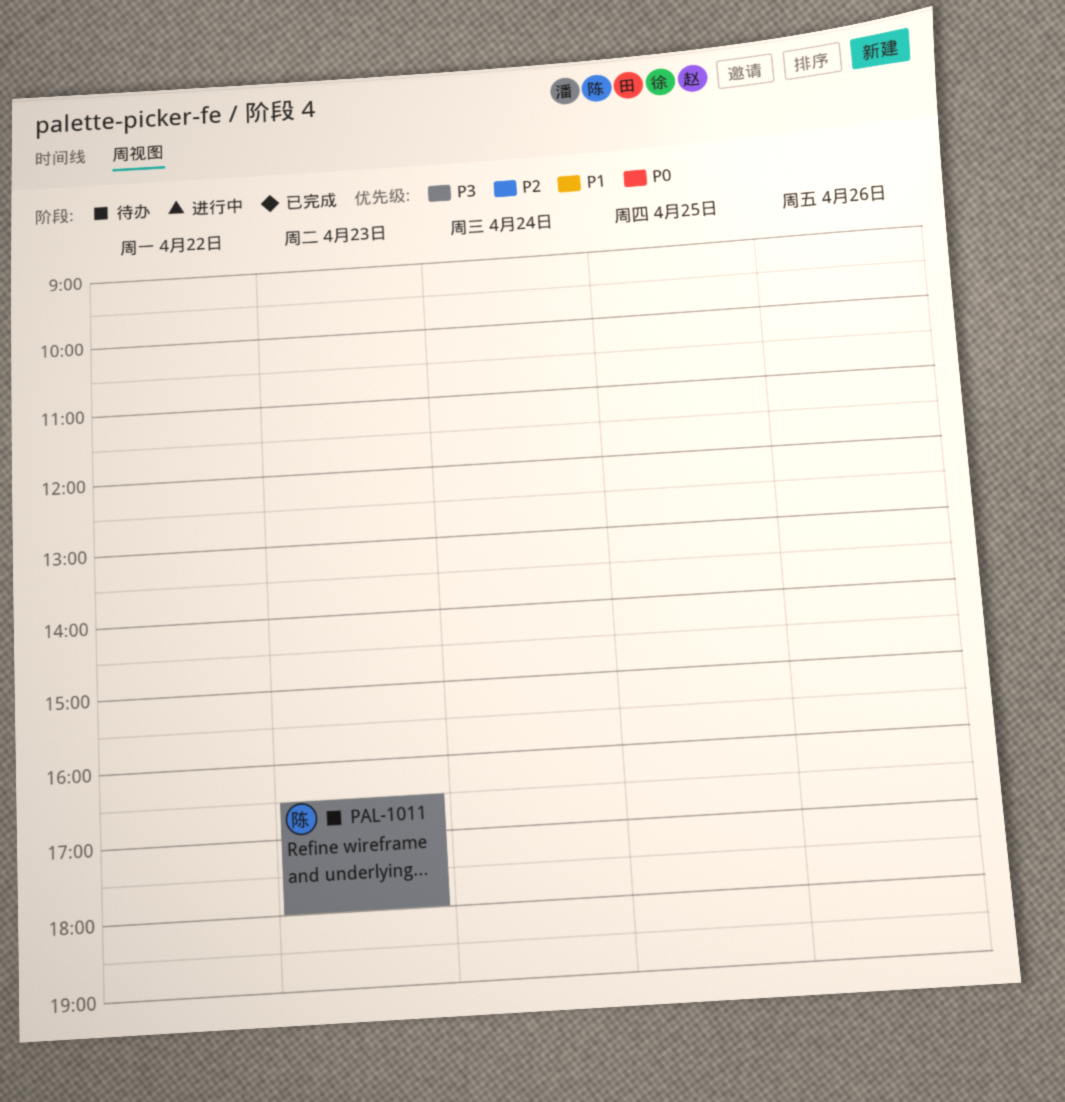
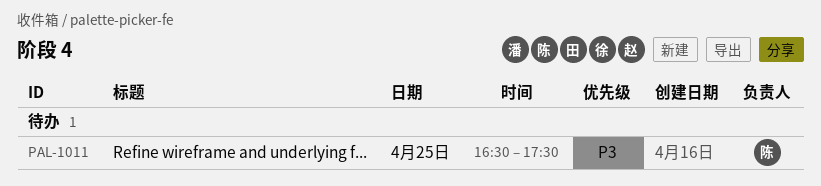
PAL-1011, day: Apr 23 -> Apr 25
PAL-1011, ends: 18:00 -> 17:30

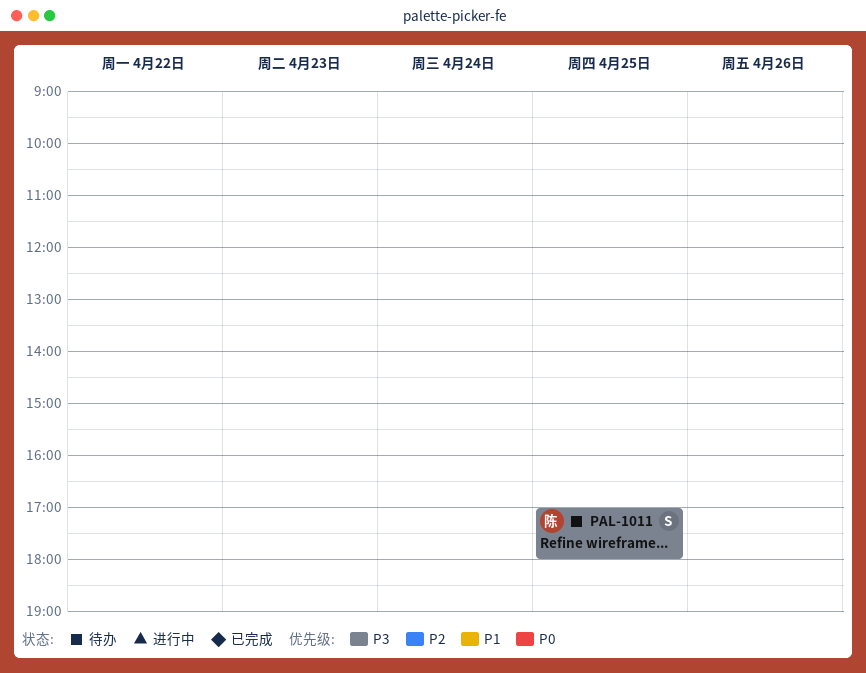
PAL-1011, begins: 16:30 -> 17:00
PAL-1011, ends: 17:30 -> 18:00

